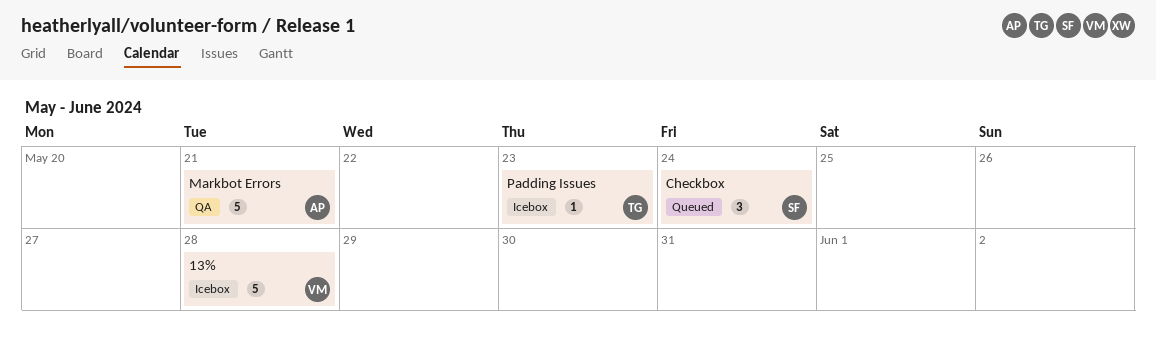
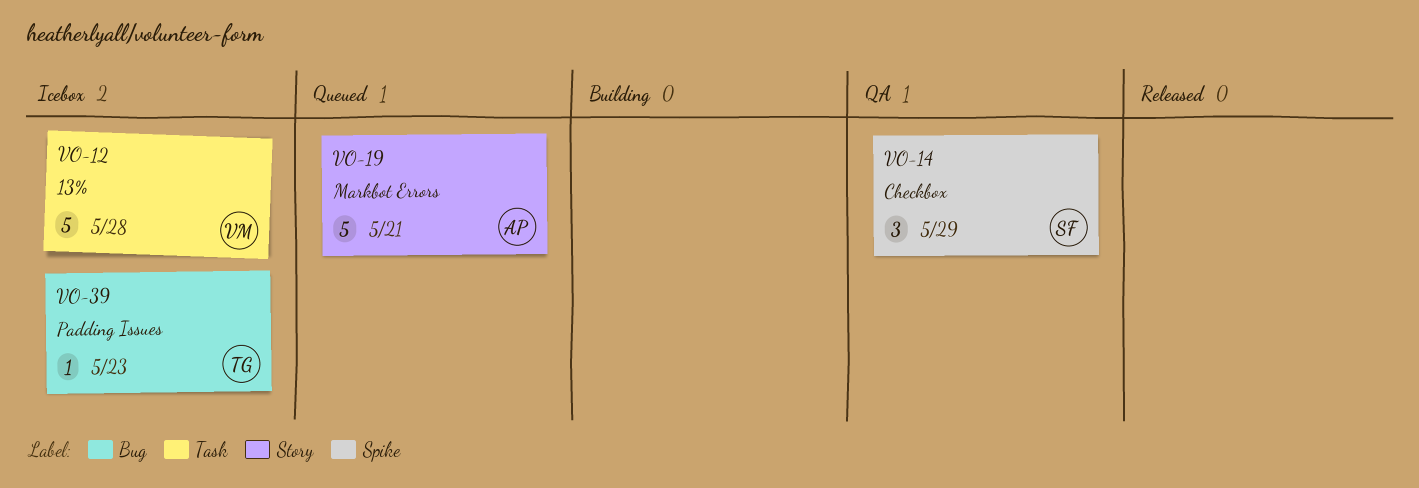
Checkbox, status: Queued -> QA
Checkbox, due: May 24 -> May 29
Markbot Errors, status: QA -> Queued

